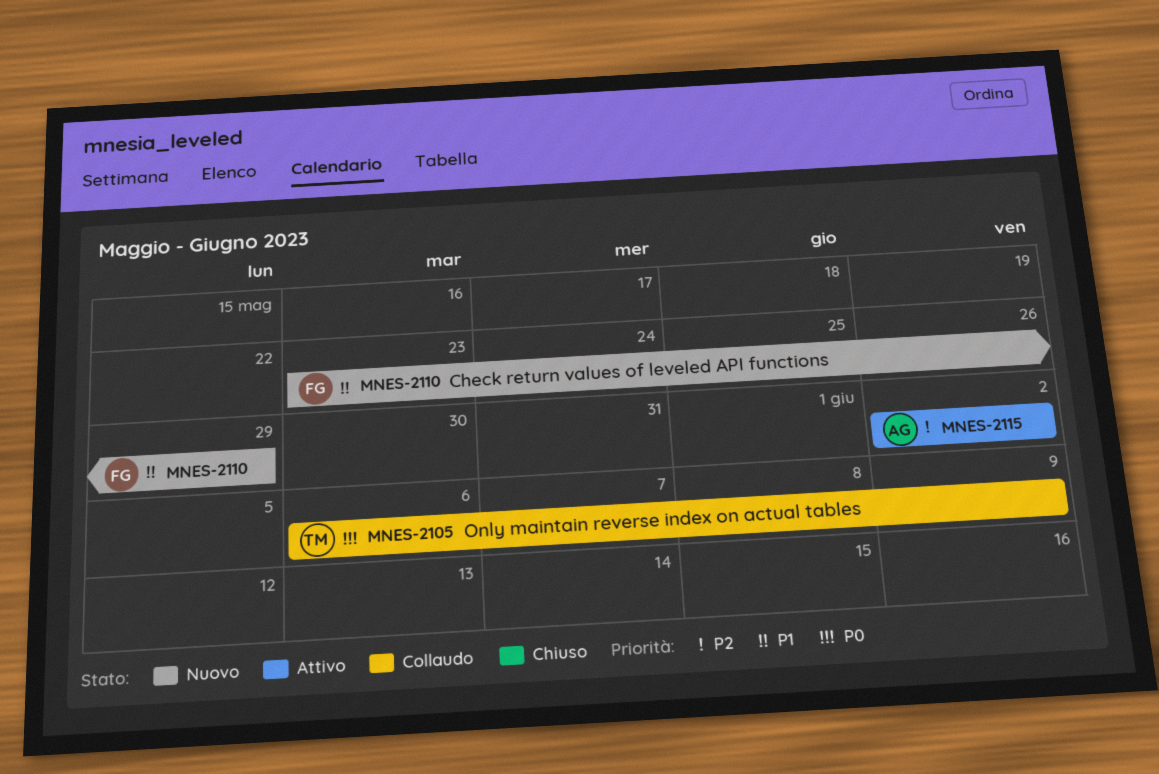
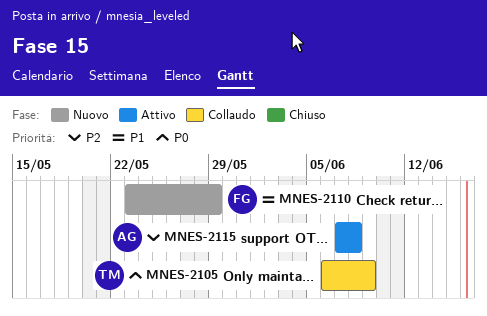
MNES-2115, start: Jun 2 -> Jun 7
MNES-2115, due: Jun 2 -> Jun 8

